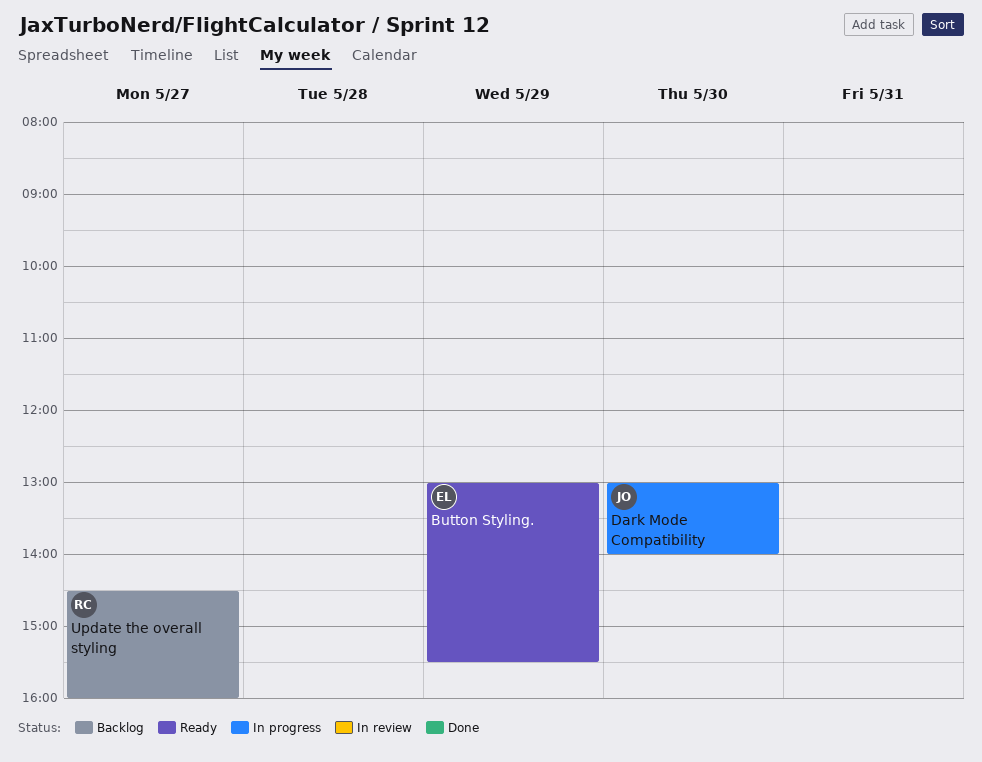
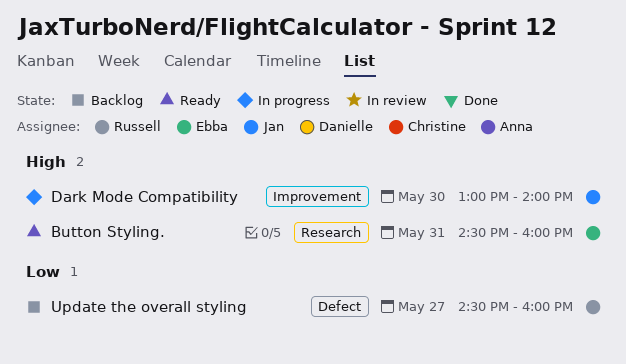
Button Styling., day: May 29 -> May 31
Button Styling., begins: 13:00 -> 14:30
Button Styling., ends: 15:30 -> 16:00

